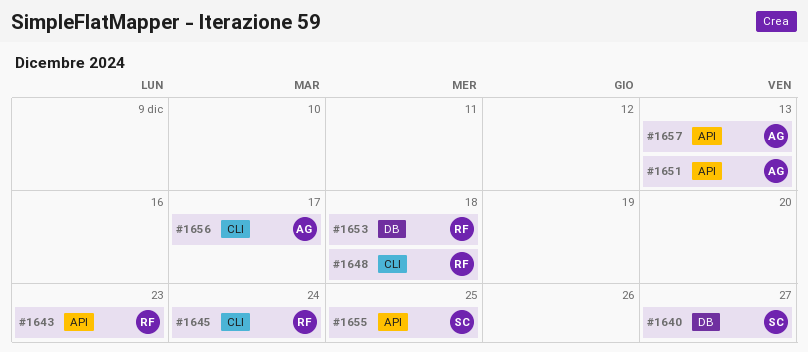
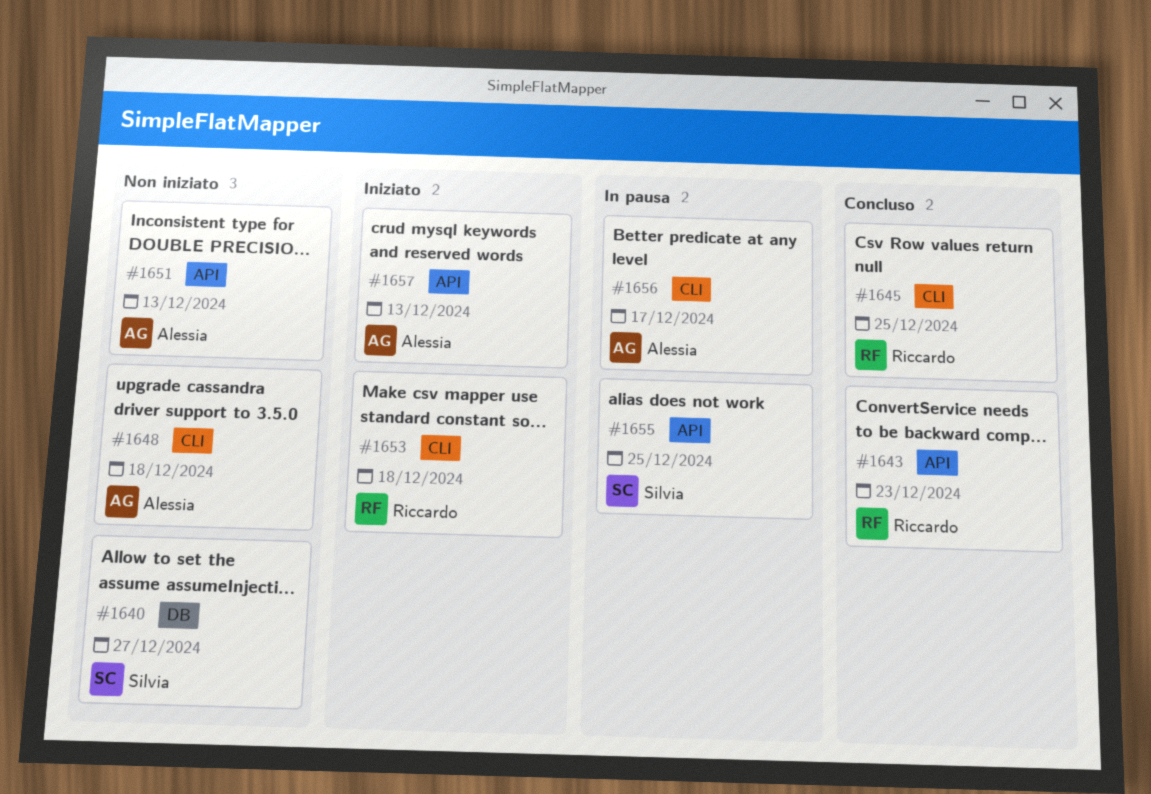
#1645, due: Dec 24 -> Dec 25
#1648, owner: Riccardo -> Alessia
#1653, label: DB -> CLI

